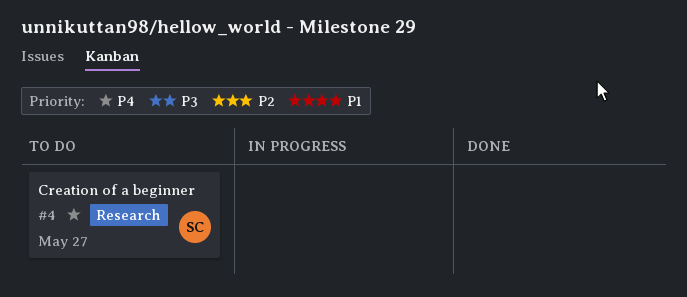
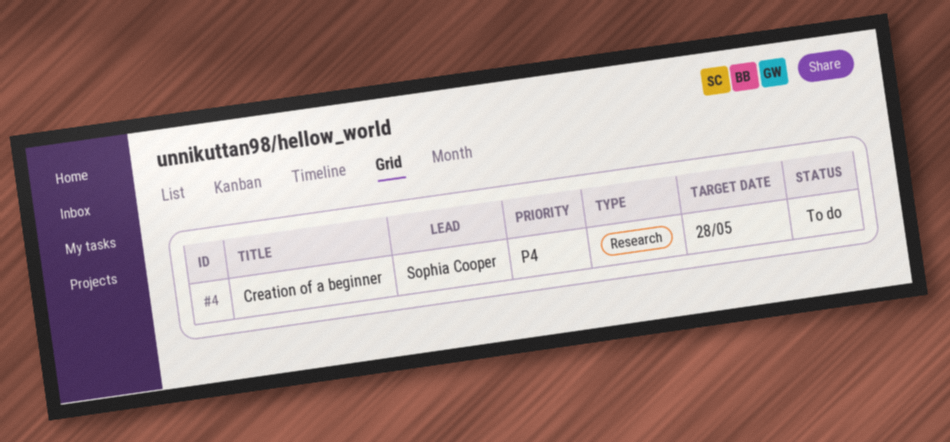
#4, due: May 27 -> May 28

